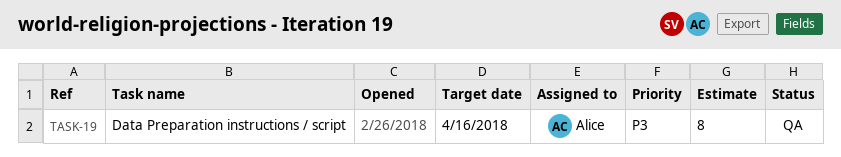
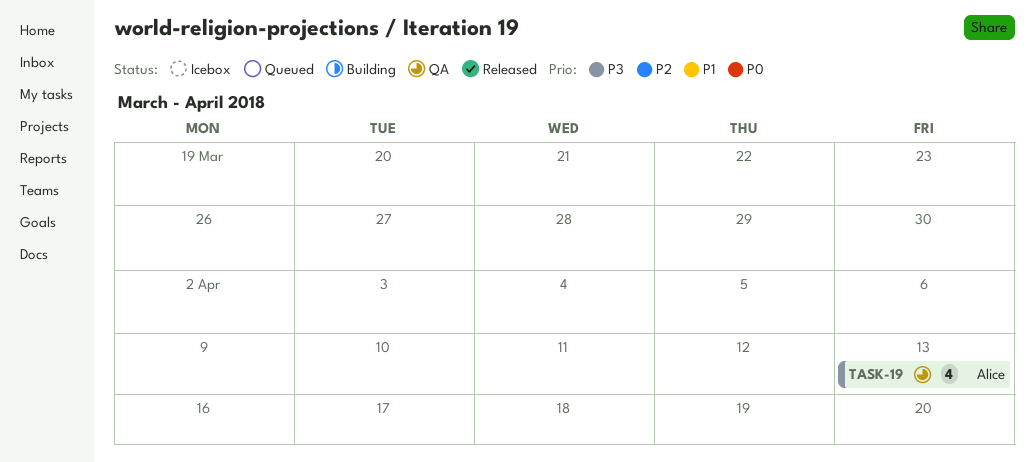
TASK-19, estimate: 8 -> 4
TASK-19, due: Apr 16 -> Apr 13

